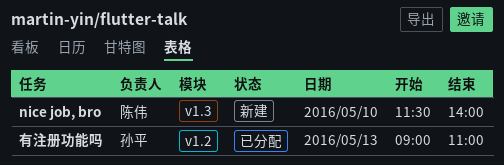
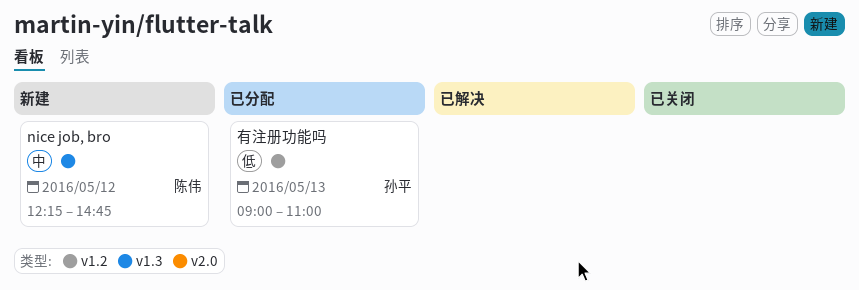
nice job, bro, day: May 10 -> May 12
nice job, bro, begins: 11:30 -> 12:15
nice job, bro, ends: 14:00 -> 14:45

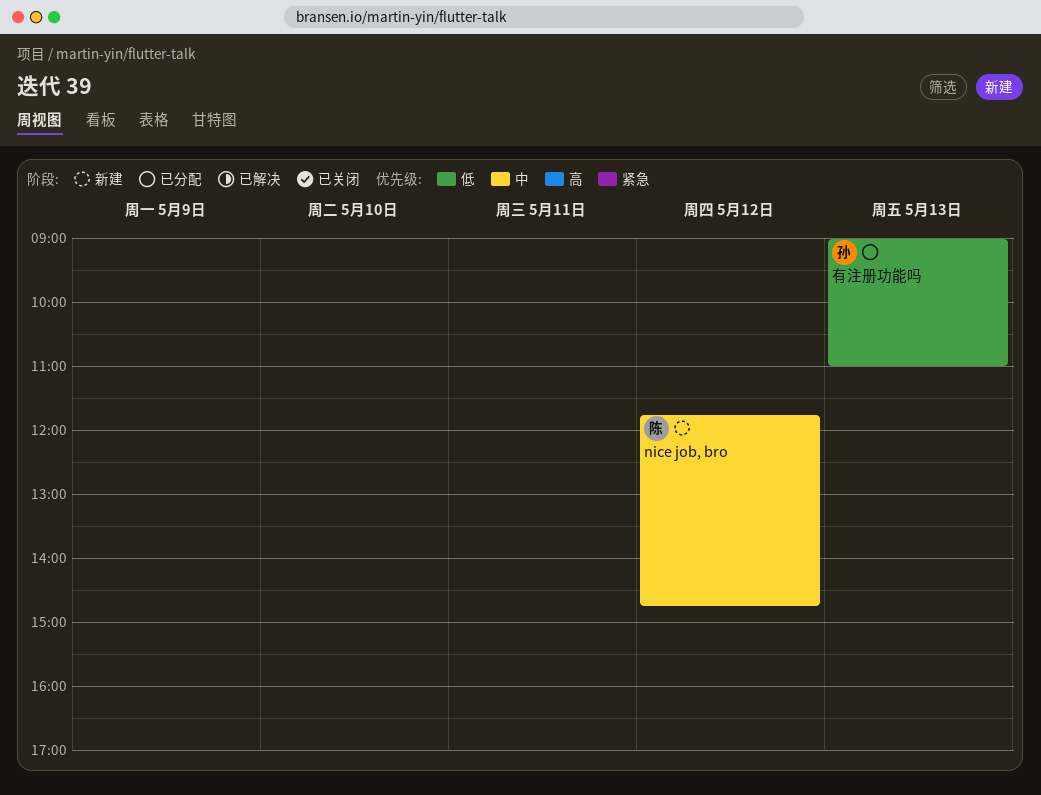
nice job, bro, begins: 12:15 -> 11:45

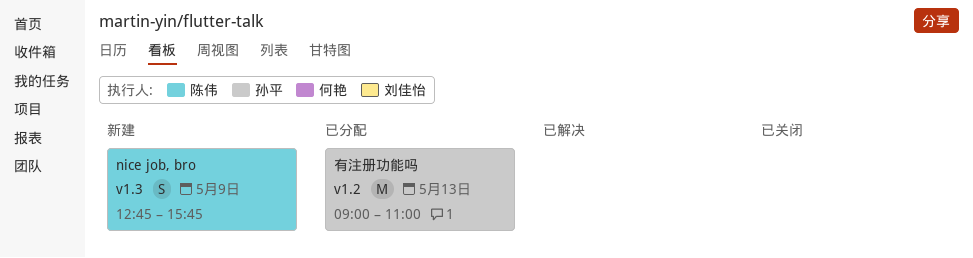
nice job, bro, day: May 12 -> May 9
nice job, bro, begins: 11:45 -> 12:45
nice job, bro, ends: 14:45 -> 15:45

